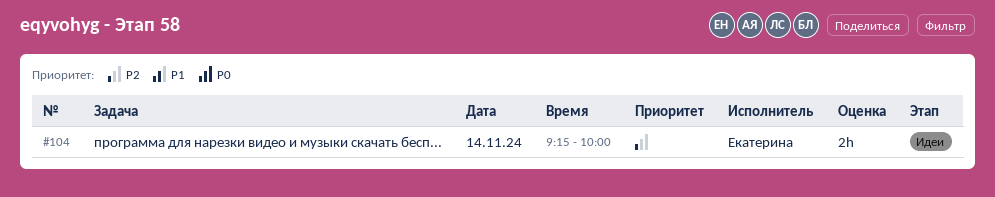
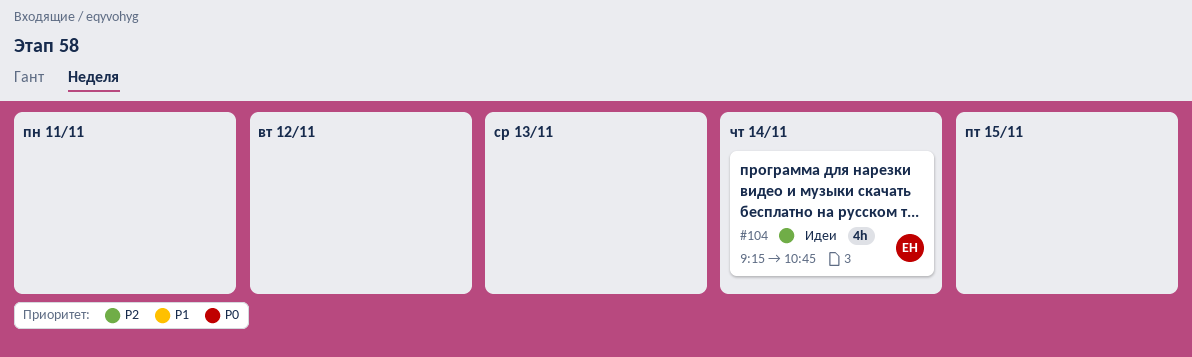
#104, estimate: 2h -> 4h
#104, ends: 10:00 -> 10:45

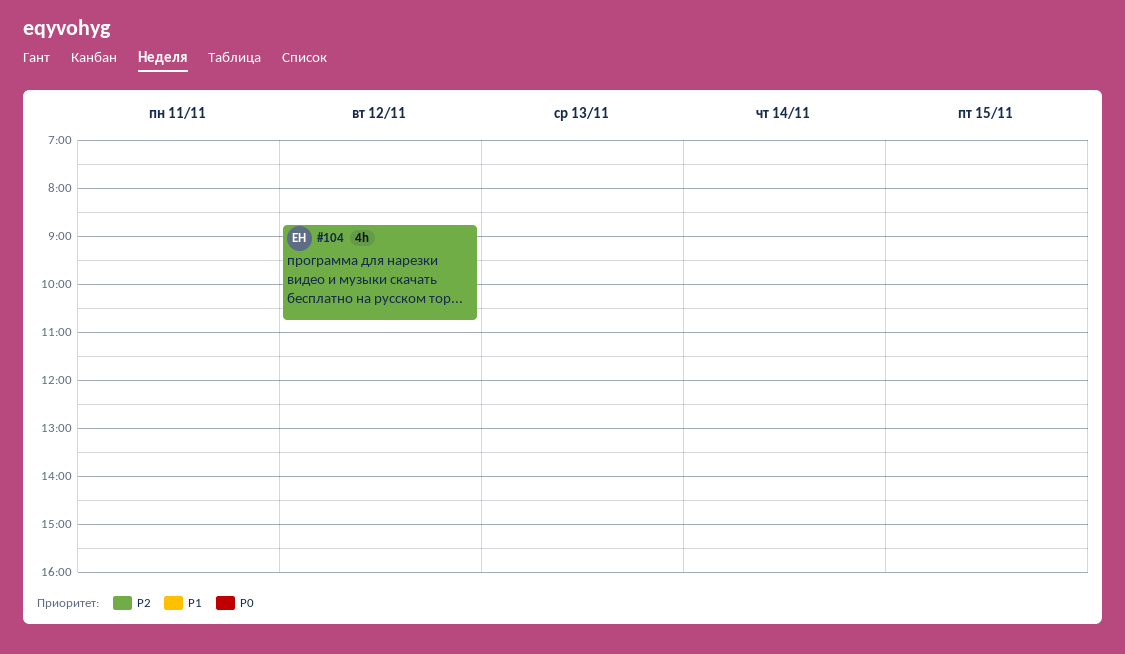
#104, day: Nov 14 -> Nov 12
#104, begins: 09:15 -> 08:45

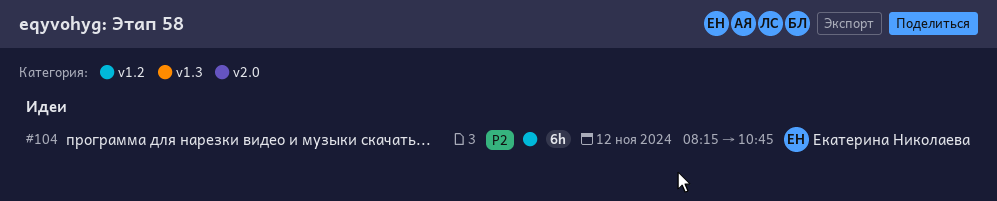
#104, estimate: 4h -> 6h
#104, begins: 08:45 -> 08:15

